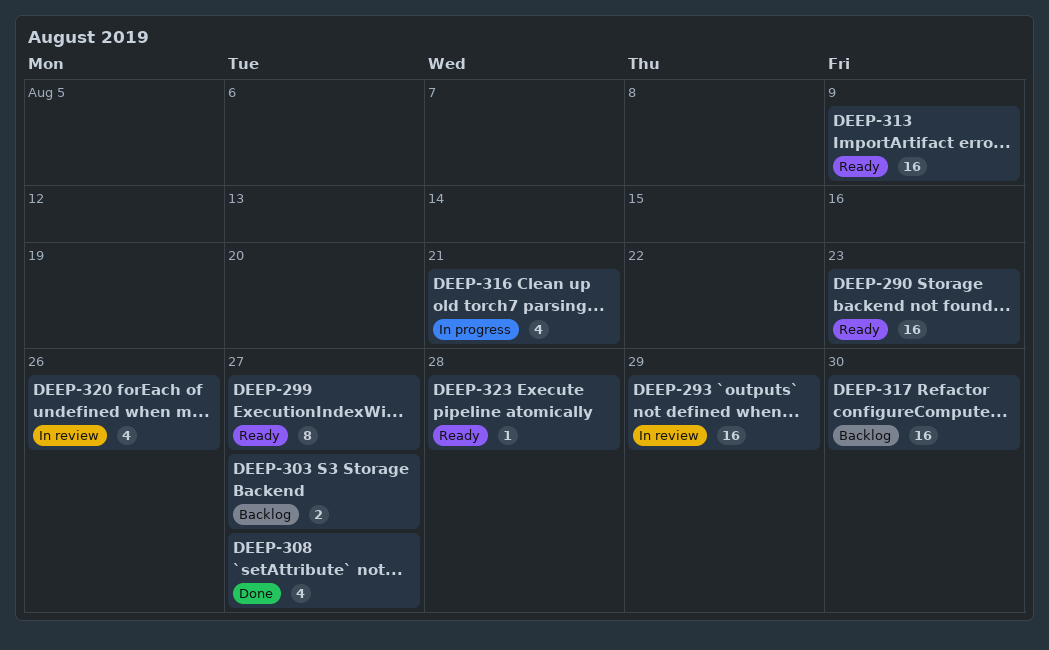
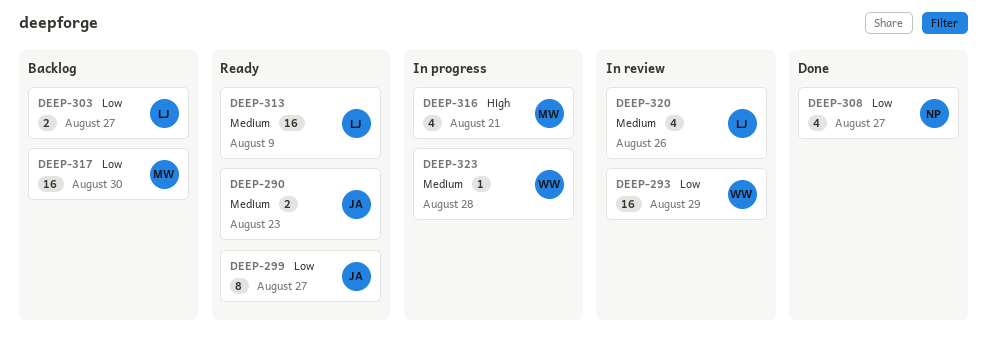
DEEP-290, estimate: 16 -> 2
DEEP-323, status: Ready -> In progress

